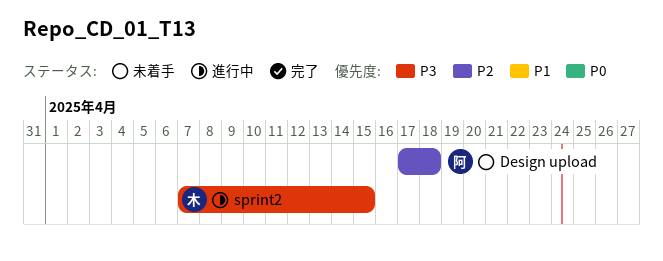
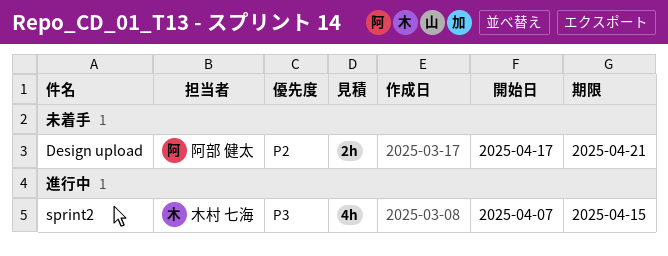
Design upload, due: Apr 18 -> Apr 21

